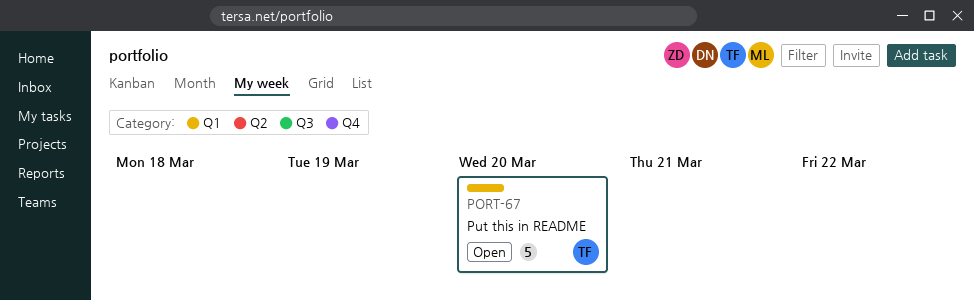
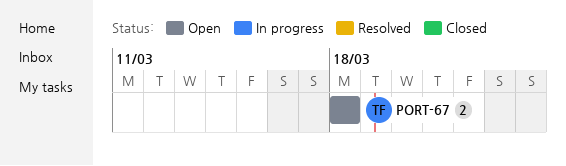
PORT-67, estimate: 5 -> 2
PORT-67, due: Mar 20 -> Mar 18

